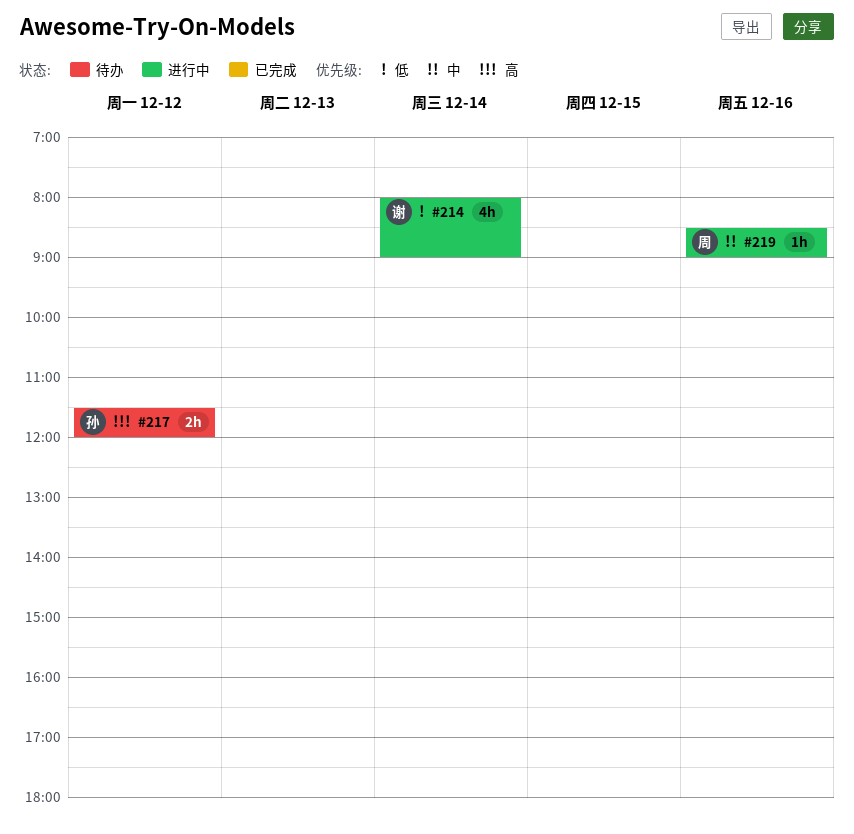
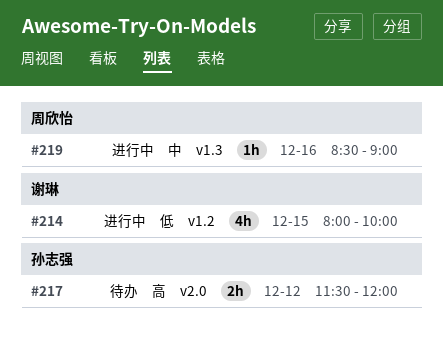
#214, day: Dec 14 -> Dec 15
#214, ends: 09:00 -> 10:00

